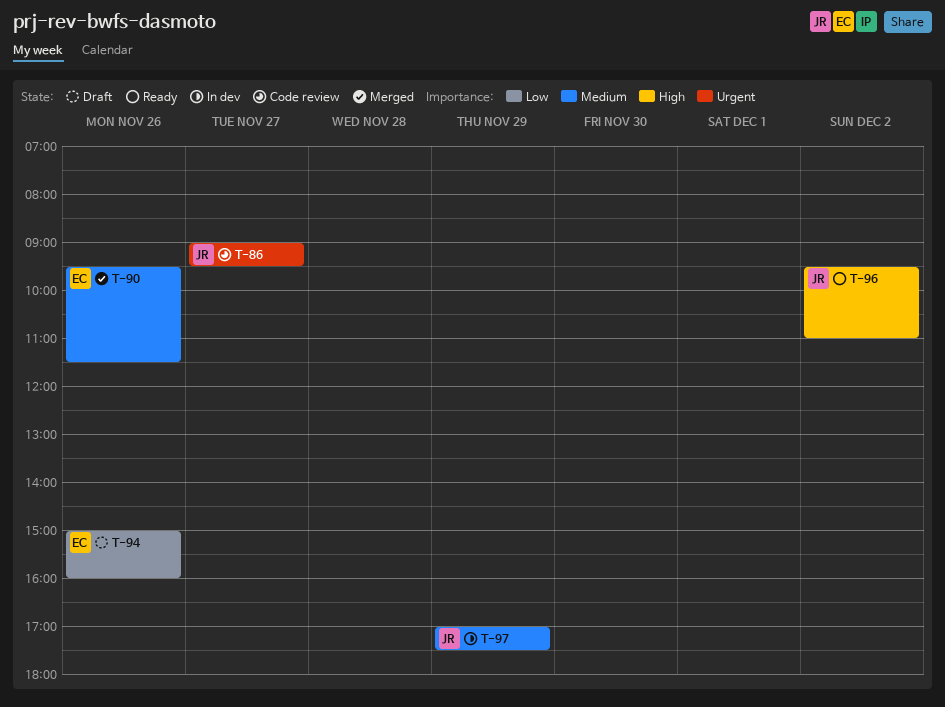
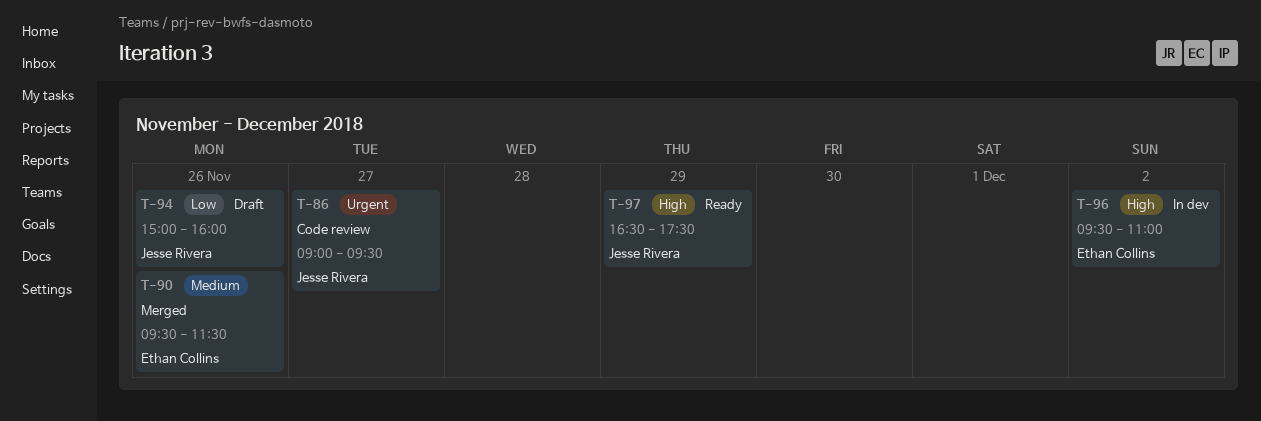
T-94, owner: Ethan Collins -> Jesse Rivera
T-96, status: Ready -> In dev
T-96, owner: Jesse Rivera -> Ethan Collins
T-97, status: In dev -> Ready
T-97, priority: Medium -> High
T-97, begins: 17:00 -> 16:30

